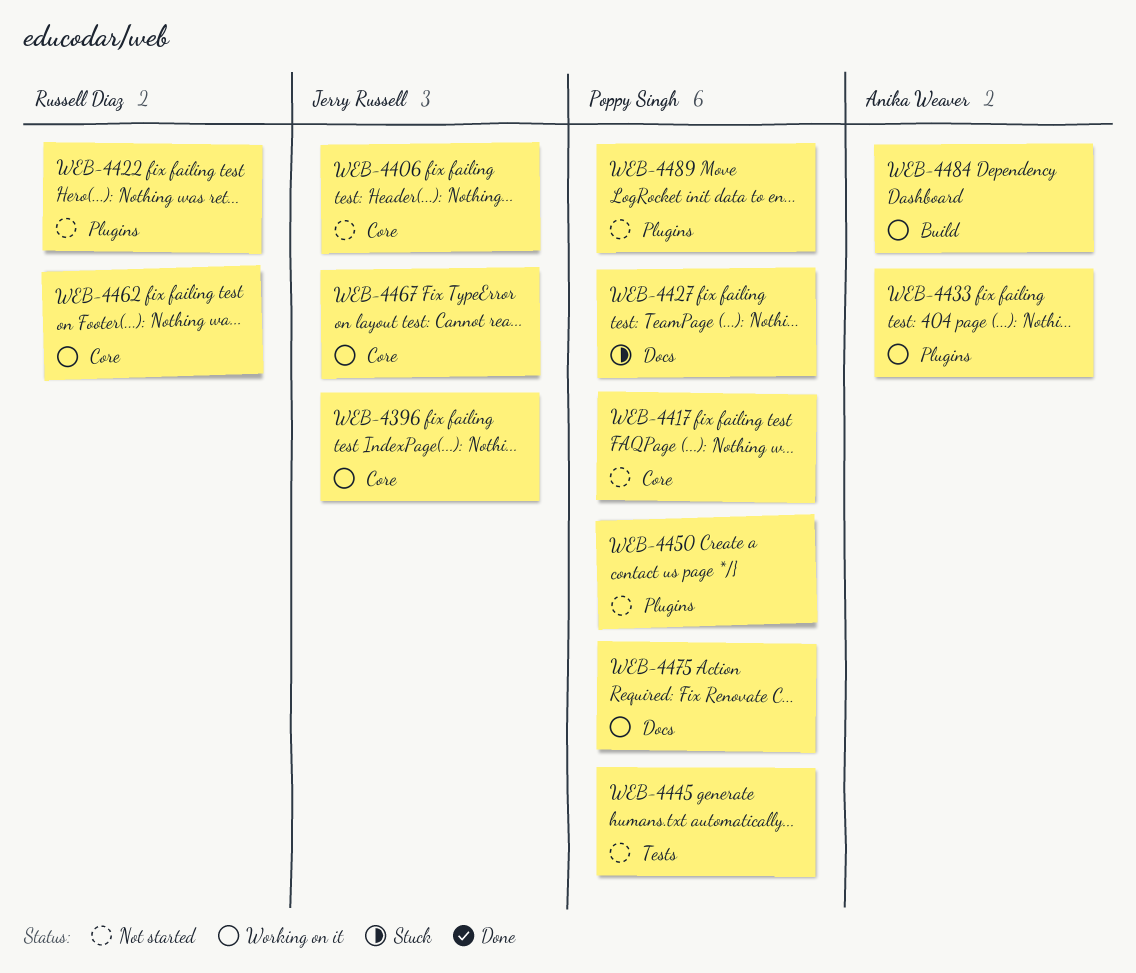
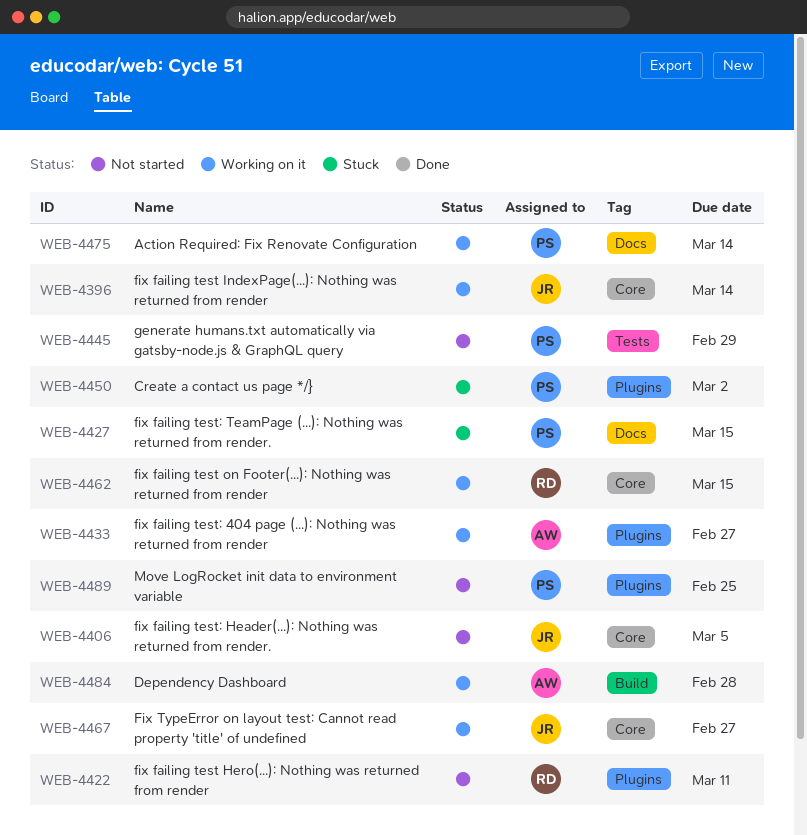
WEB-4417: present -> none
WEB-4450, status: Not started -> Stuck

